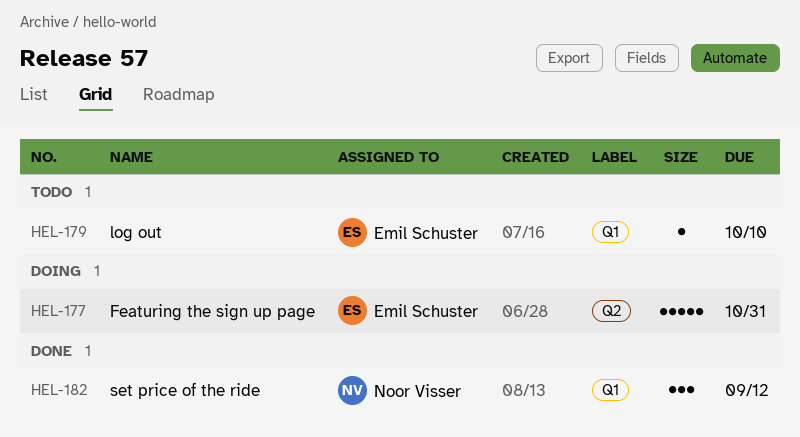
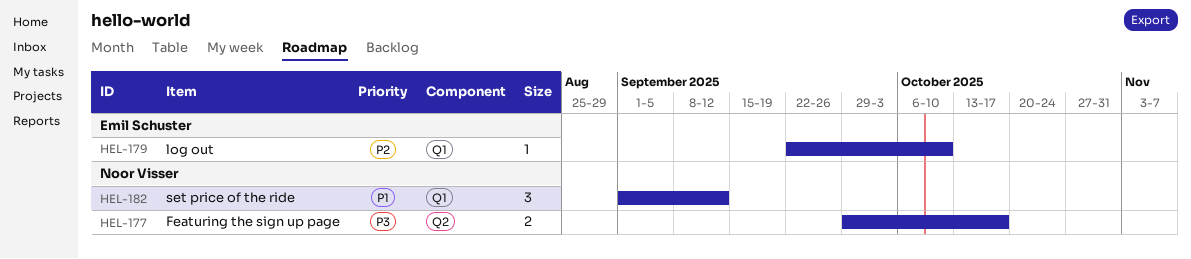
HEL-177, owner: Emil Schuster -> Noor Visser
HEL-177, estimate: 5 -> 2
HEL-177, due: Oct 31 -> Oct 17

